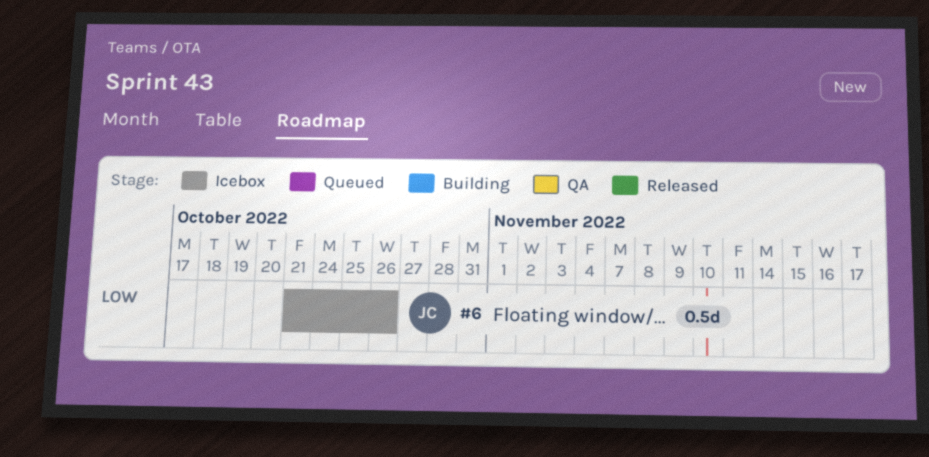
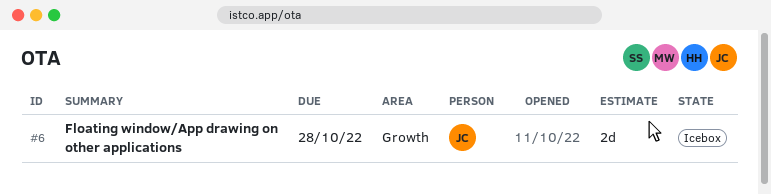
#6, estimate: 0.5d -> 2d
#6, due: Oct 26 -> Oct 28

